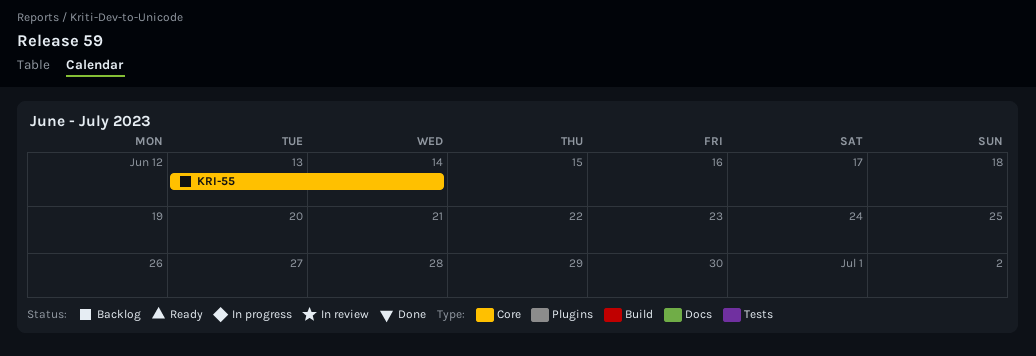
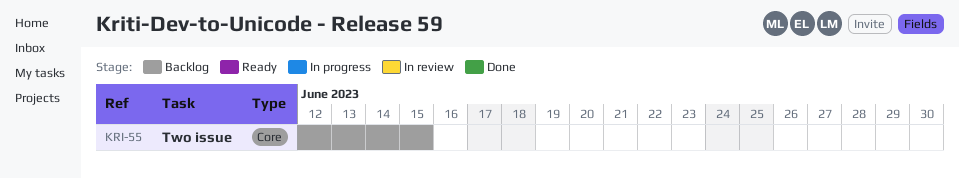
KRI-55, start: Jun 13 -> Jun 12
KRI-55, due: Jun 14 -> Jun 15

